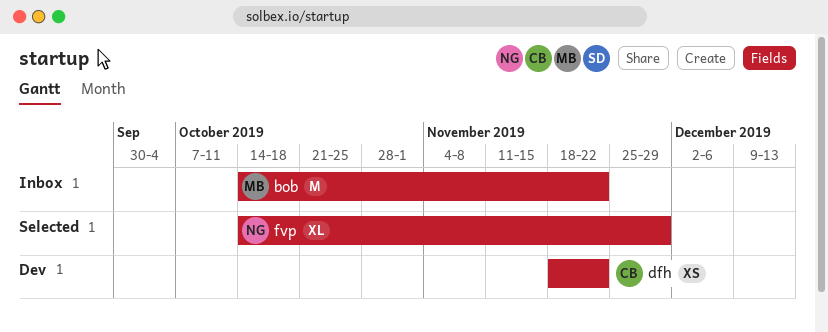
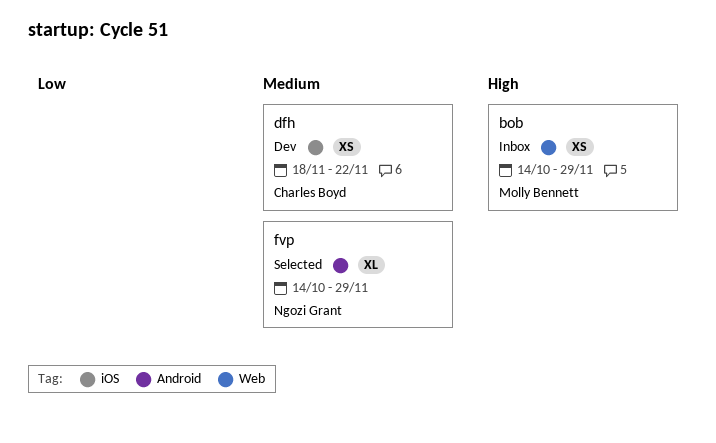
bob, estimate: M -> XS
bob, due: Nov 22 -> Nov 29

